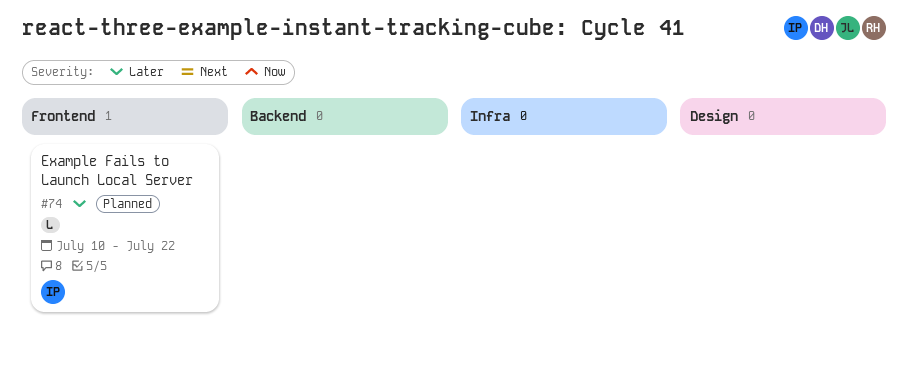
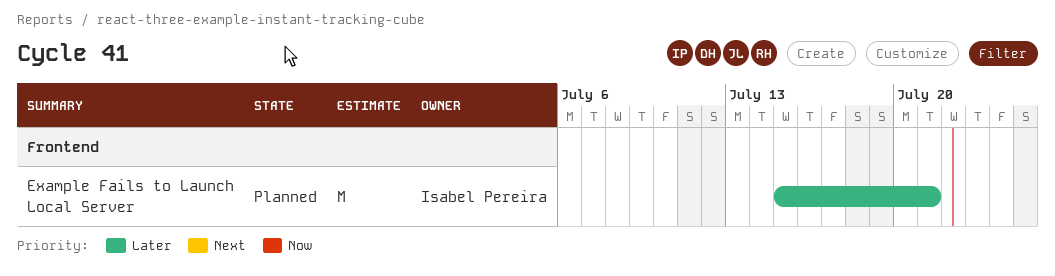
Example Fails to Launch Local Server, estimate: L -> M
Example Fails to Launch Local Server, start: Jul 10 -> Jul 15
Example Fails to Launch Local Server, due: Jul 22 -> Jul 21

